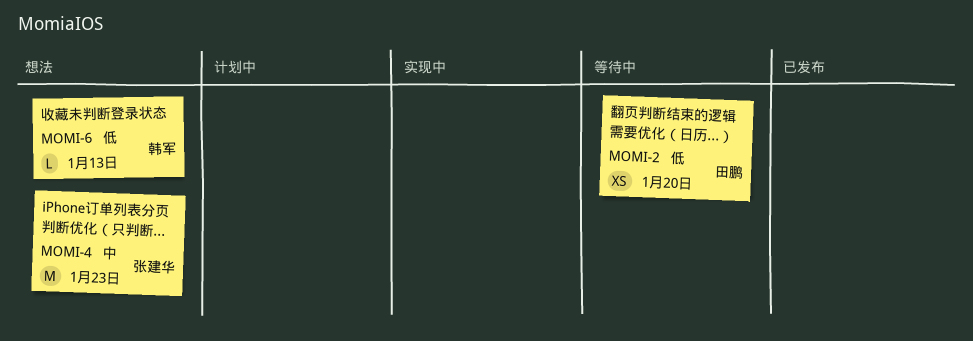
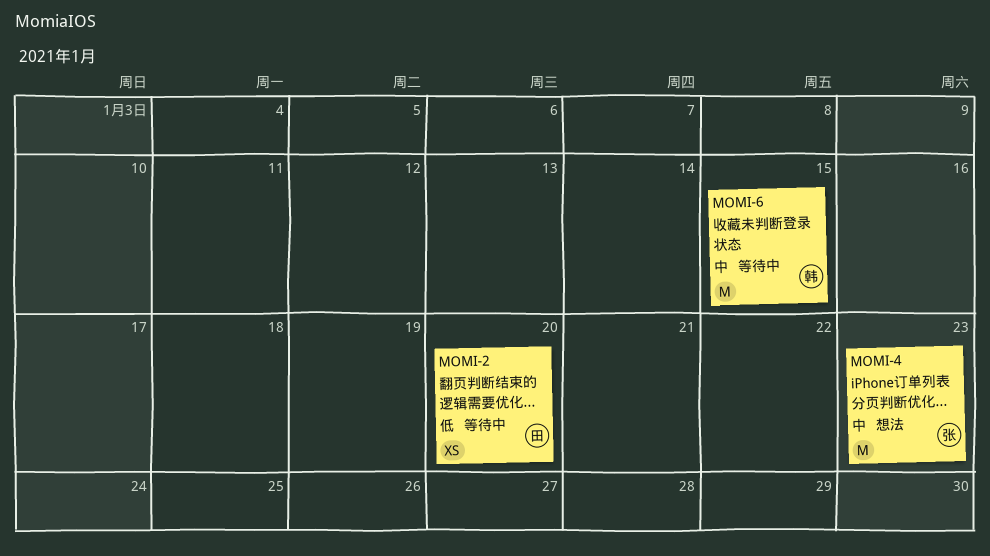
MOMI-6, status: 想法 -> 等待中
MOMI-6, priority: 低 -> 中
MOMI-6, estimate: L -> M
MOMI-6, due: Jan 13 -> Jan 15

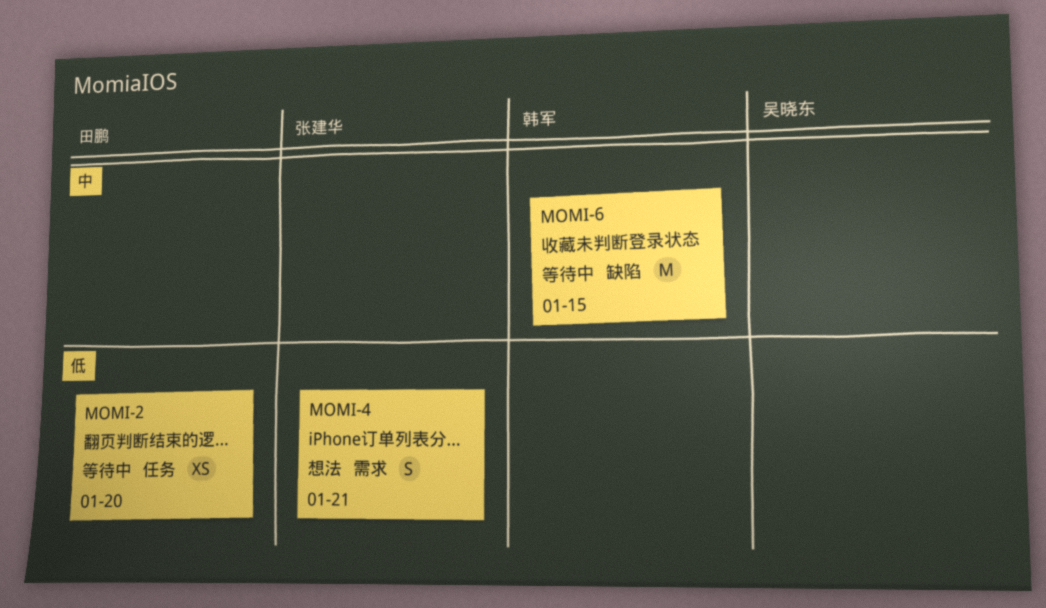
MOMI-4, priority: 中 -> 低
MOMI-4, estimate: M -> S
MOMI-4, due: Jan 23 -> Jan 21

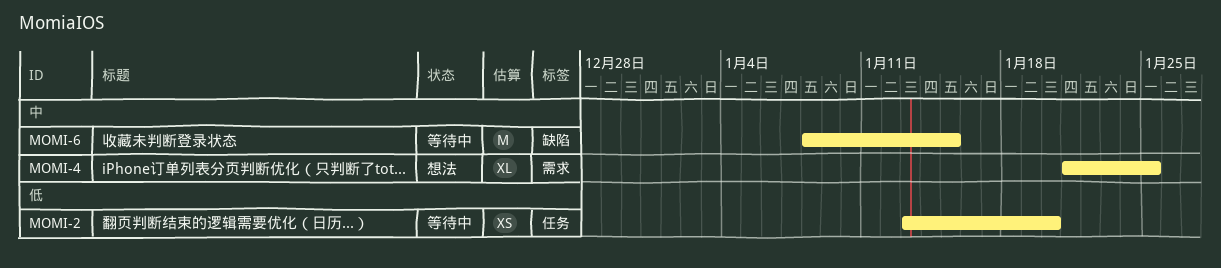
MOMI-4, priority: 低 -> 中
MOMI-4, estimate: S -> XL
MOMI-4, due: Jan 21 -> Jan 25

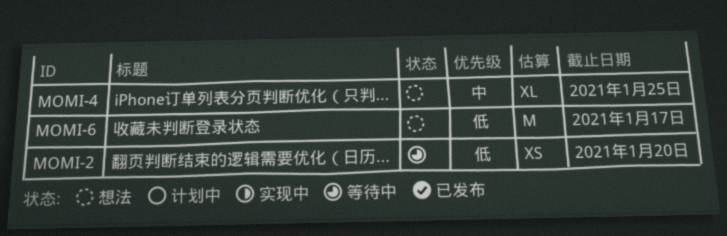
MOMI-6, status: 等待中 -> 想法
MOMI-6, priority: 中 -> 低
MOMI-6, due: Jan 15 -> Jan 17

